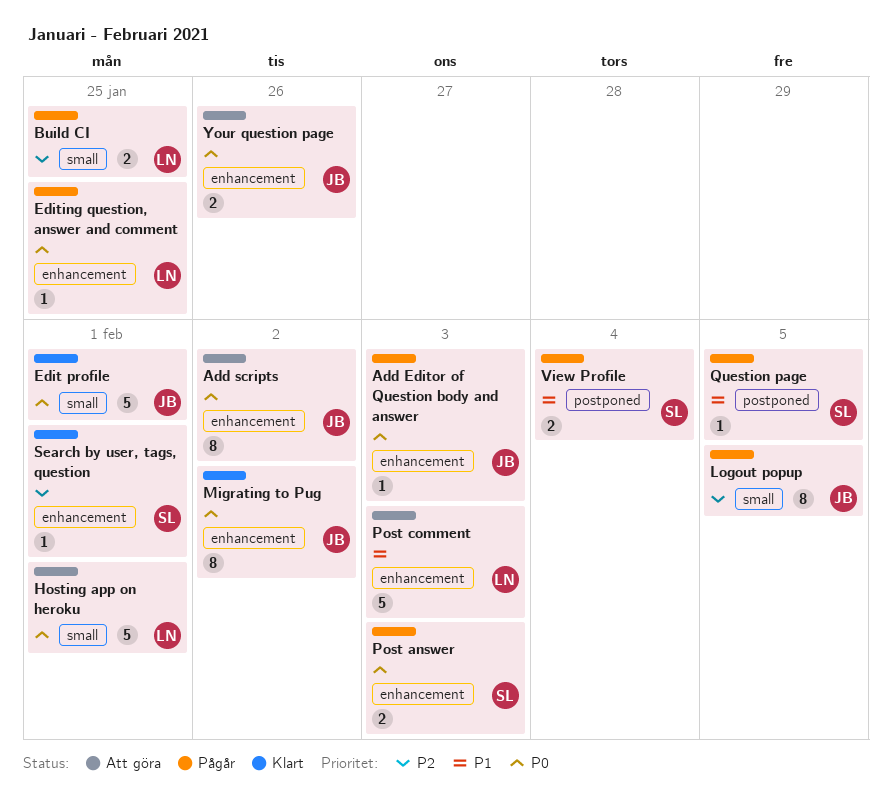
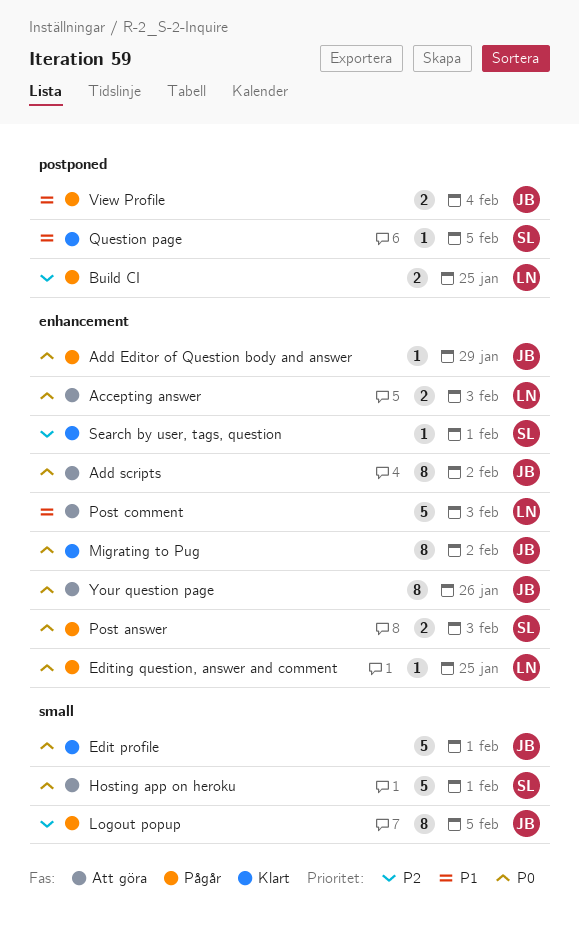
Accepting answer: none -> present
Add Editor of Question body and answer, due: Feb 3 -> Jan 29
Build CI, label: small -> postponed
Hosting app on heroku, owner: LN -> SL
Question page, status: Pågår -> Klart
View Profile, owner: SL -> JB
Your question page, estimate: 2 -> 8

